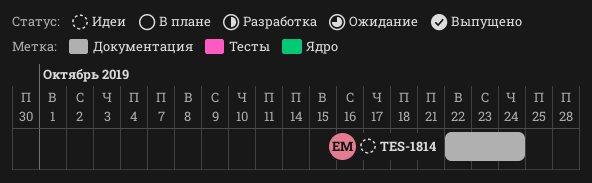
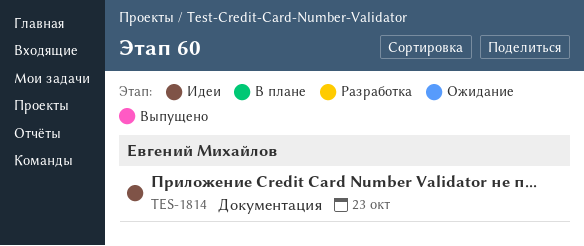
TES-1814, due: Oct 24 -> Oct 23

